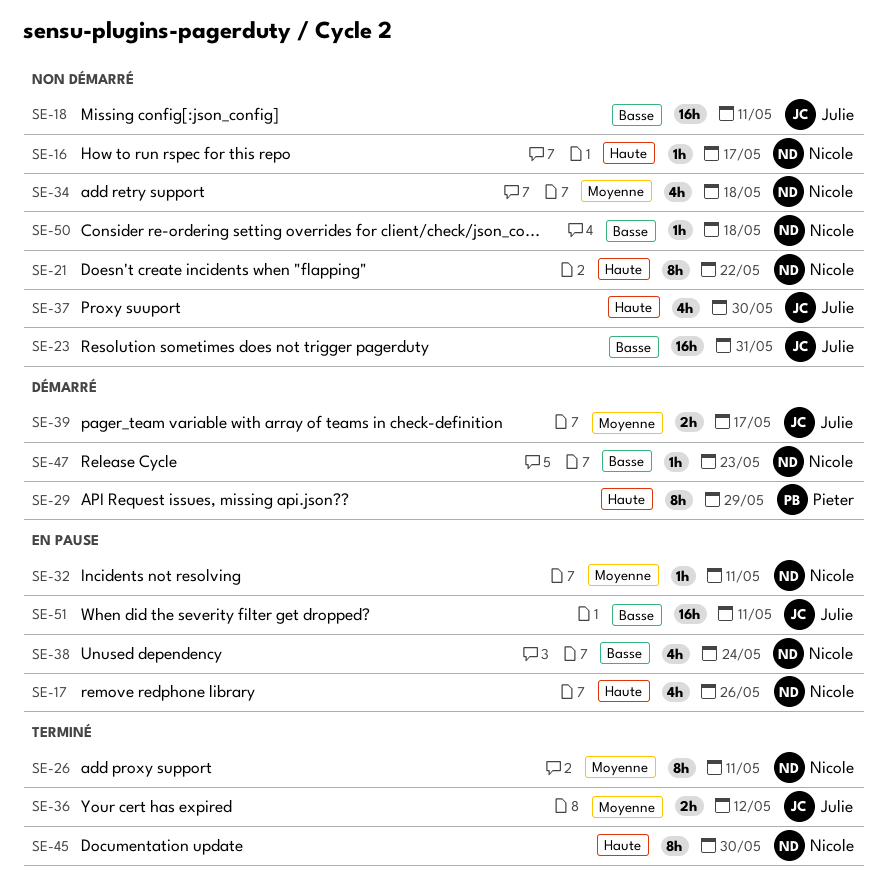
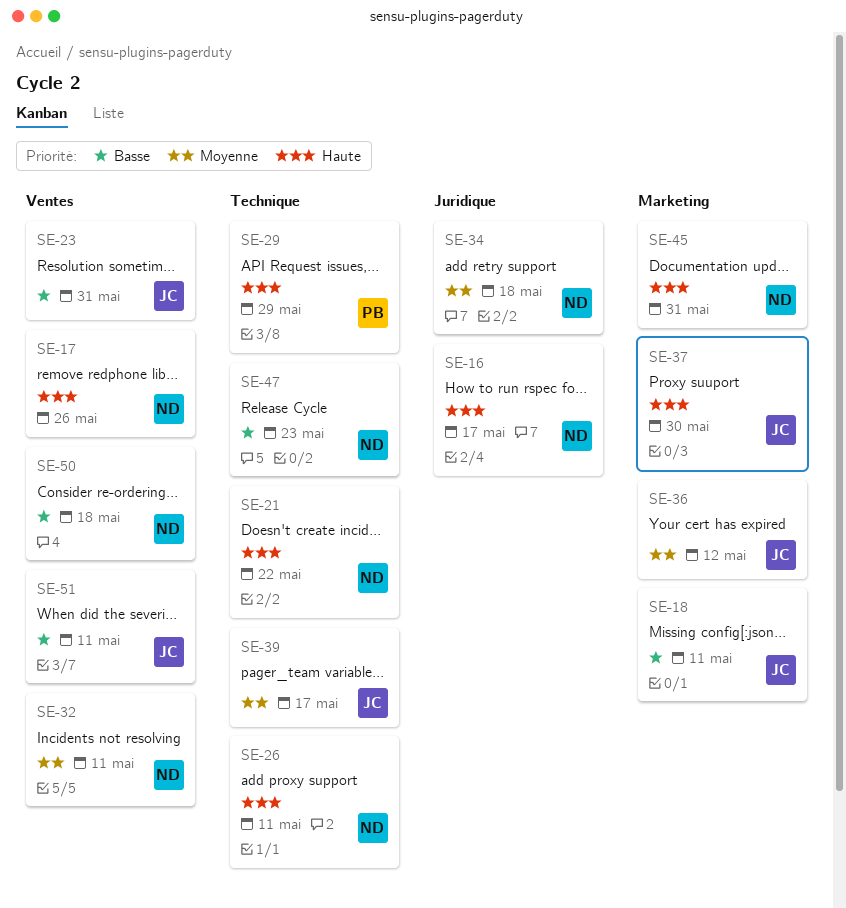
SE-26, priority: Moyenne -> Haute
SE-38: present -> none
SE-45, due: May 30 -> May 31

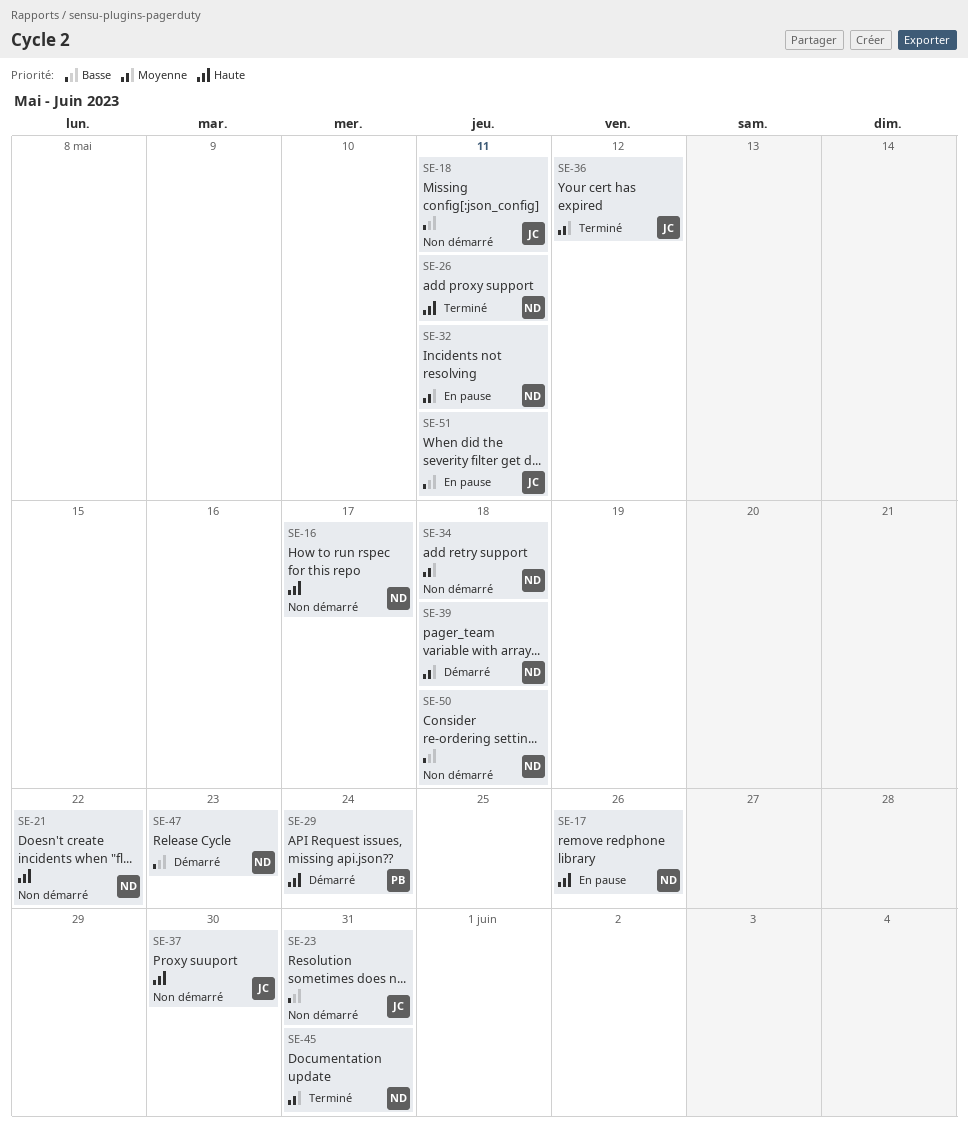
SE-29, due: May 29 -> May 24
SE-39, owner: JC -> ND
SE-39, due: May 17 -> May 18
SE-45, priority: Haute -> Moyenne

